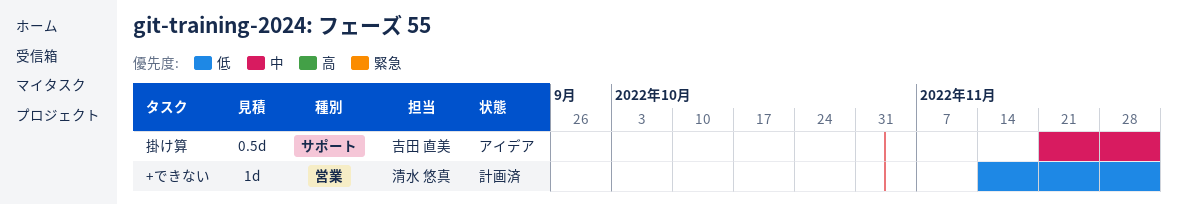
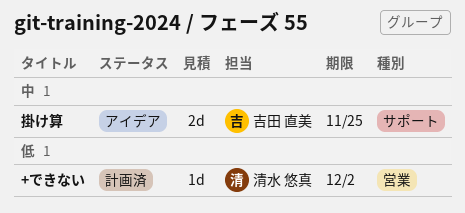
掛け算, estimate: 0.5d -> 2d
掛け算, due: Dec 2 -> Nov 25

